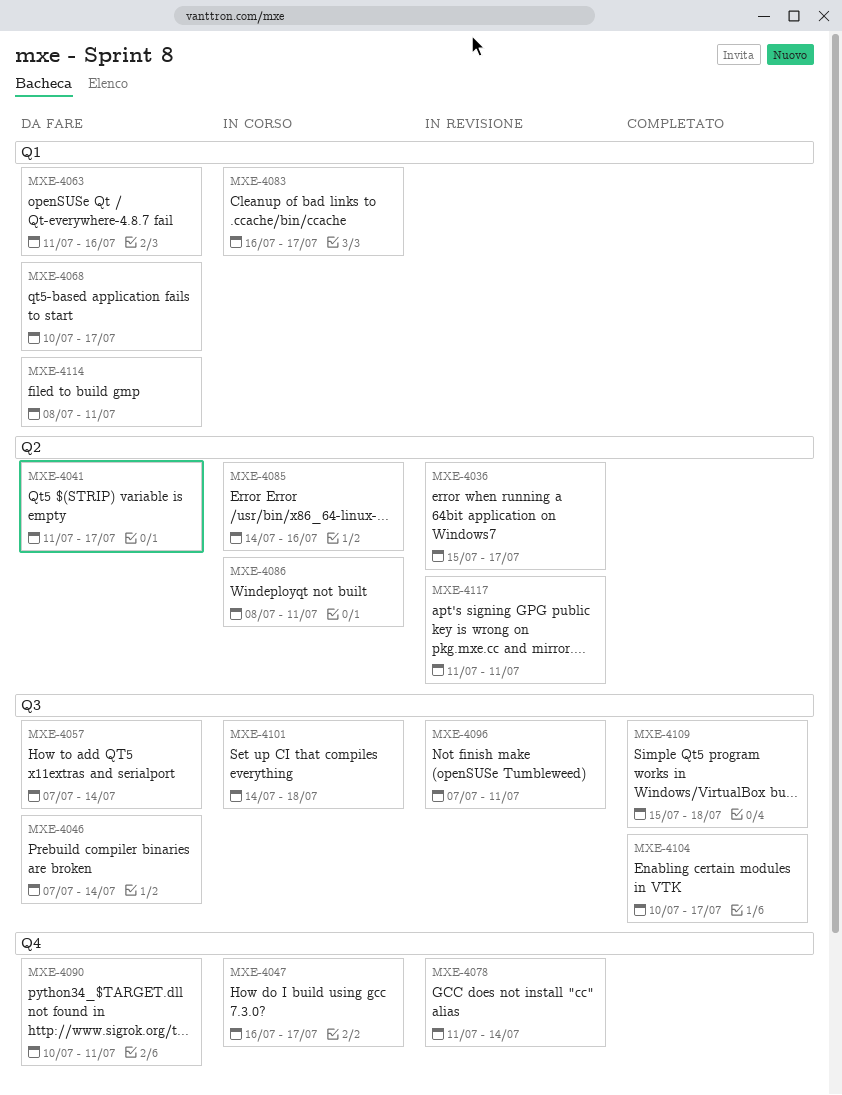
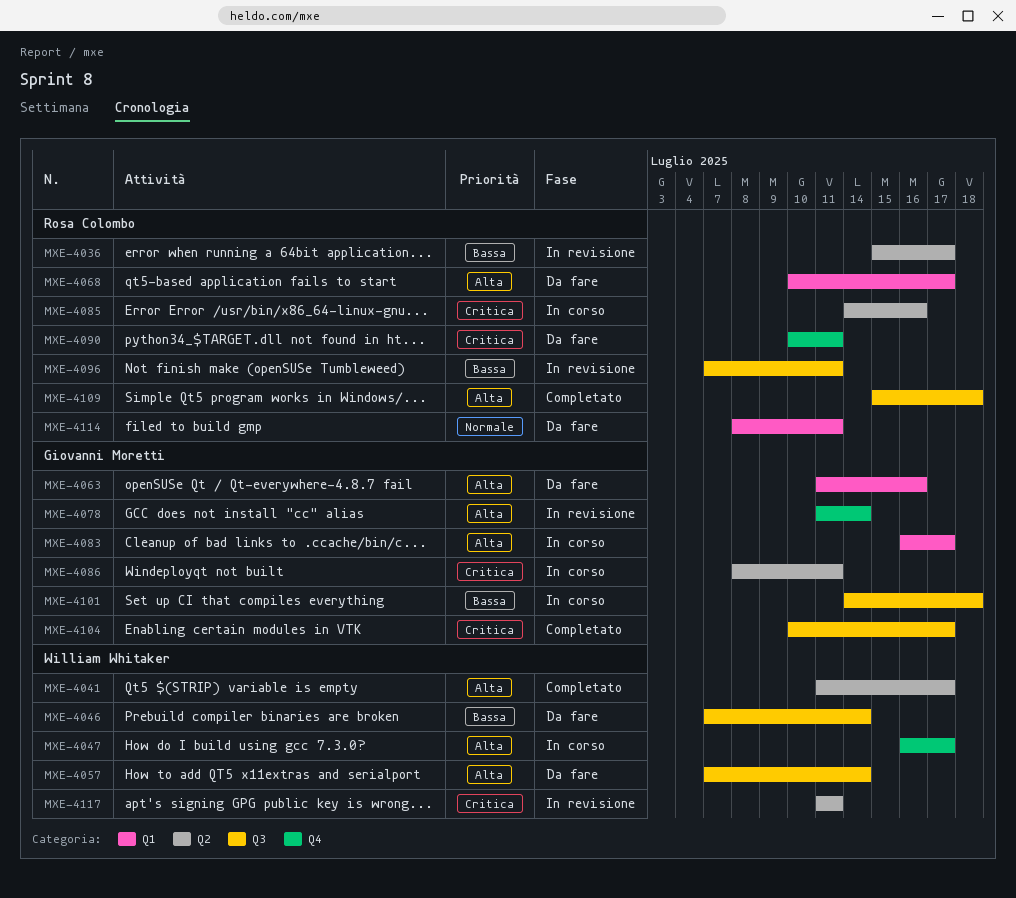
MXE-4041, status: Da fare -> Completato

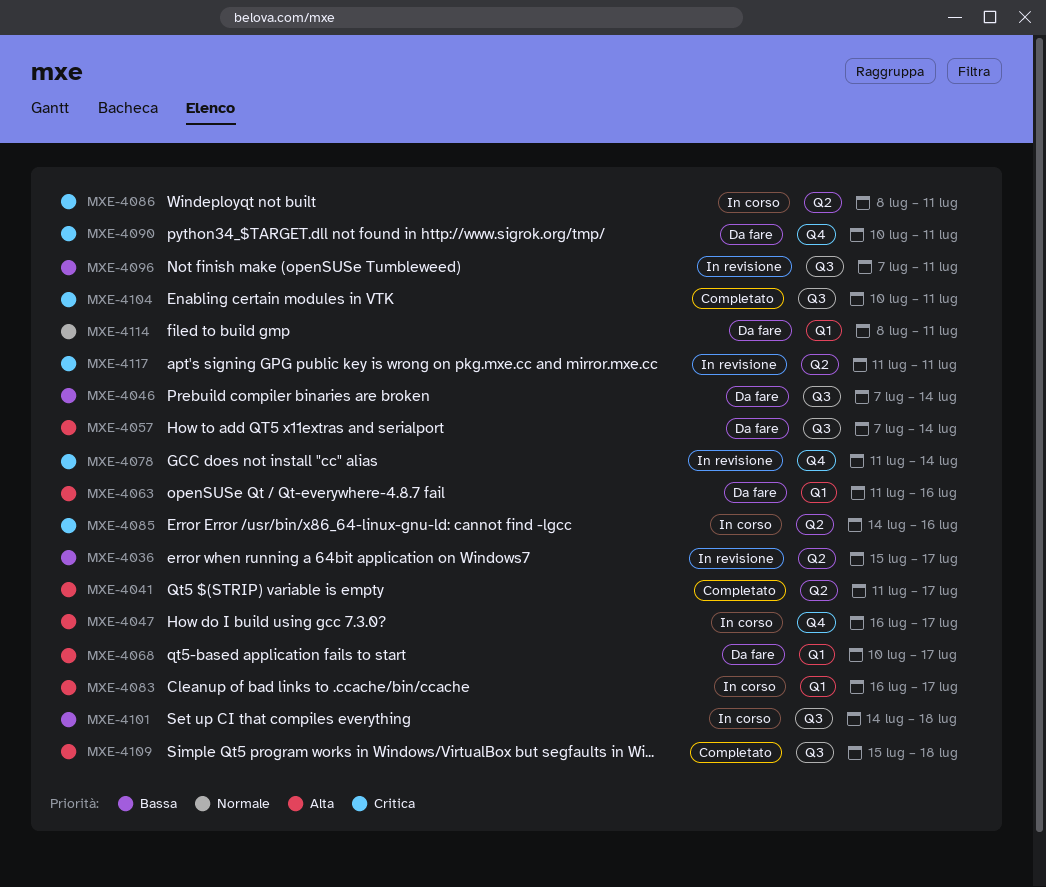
MXE-4078, priority: Alta -> Critica
MXE-4104, due: Jul 17 -> Jul 11

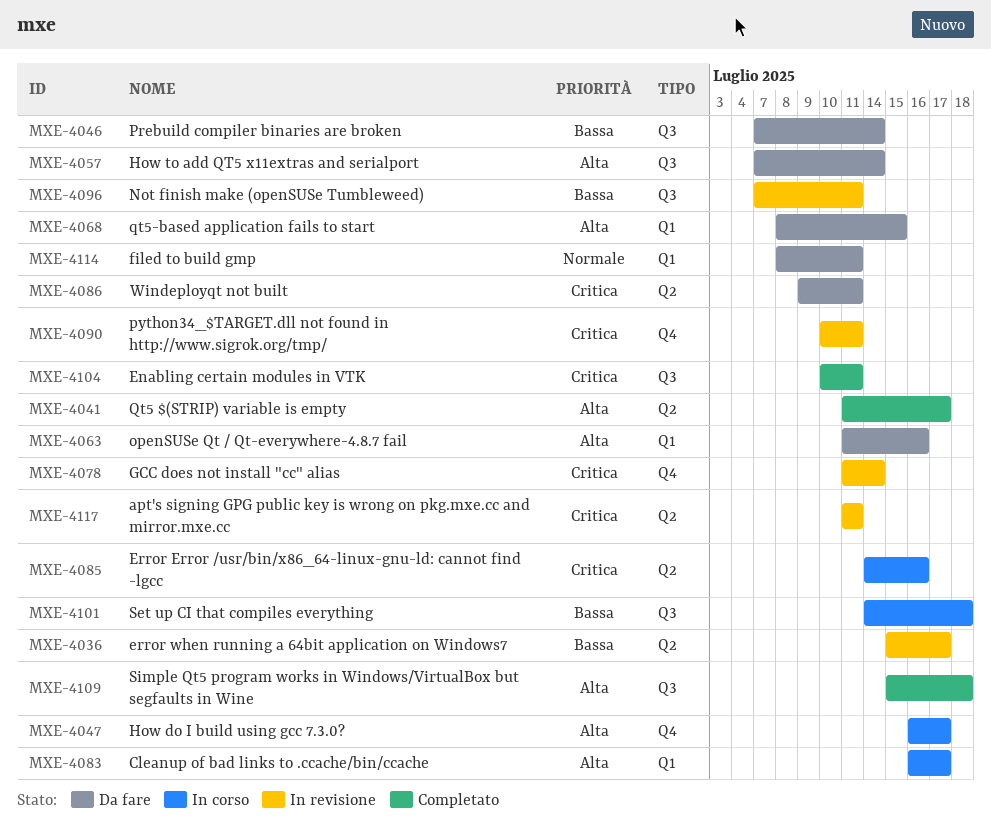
MXE-4068, start: Jul 10 -> Jul 8
MXE-4068, due: Jul 17 -> Jul 15
MXE-4086, status: In corso -> Da fare
MXE-4086, start: Jul 8 -> Jul 9
MXE-4090, status: Da fare -> In revisione

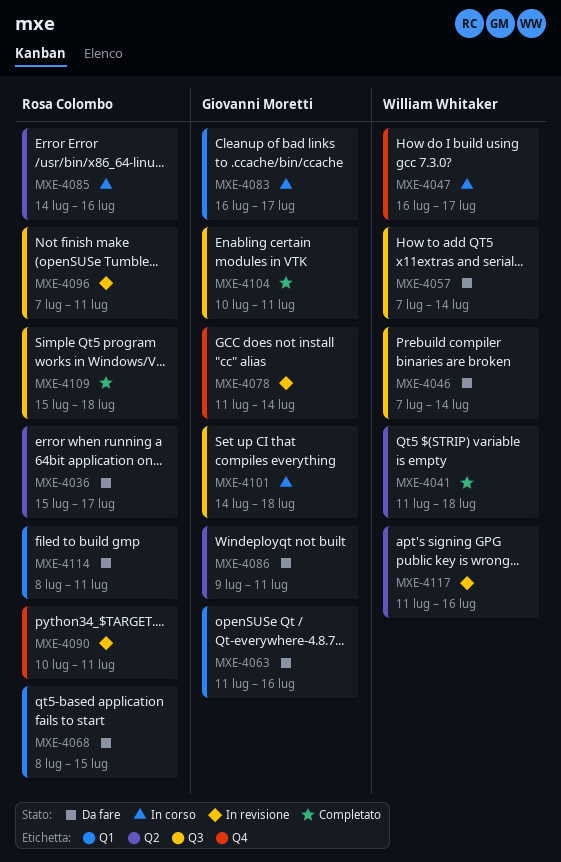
MXE-4036, status: In revisione -> Da fare
MXE-4041, due: Jul 17 -> Jul 18
MXE-4117, due: Jul 11 -> Jul 16

